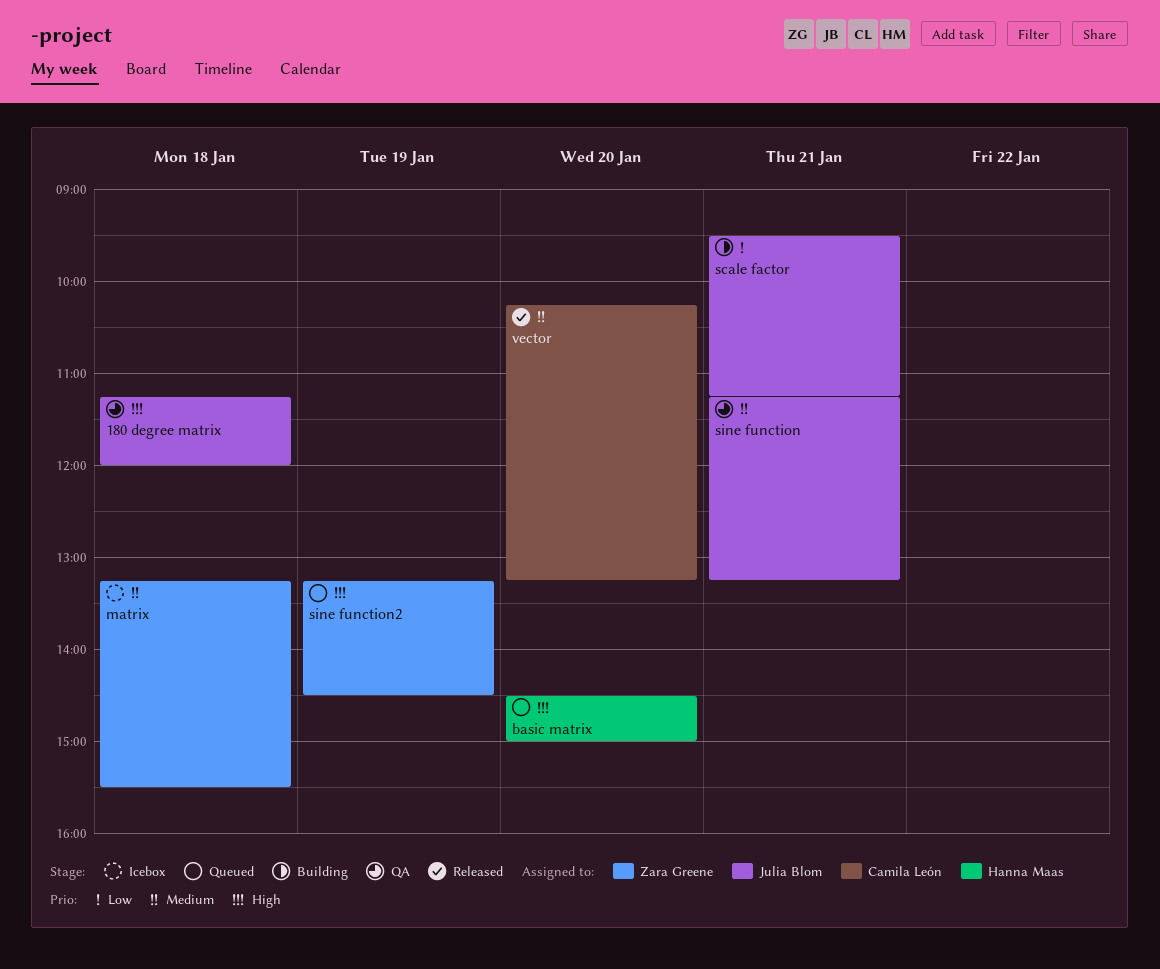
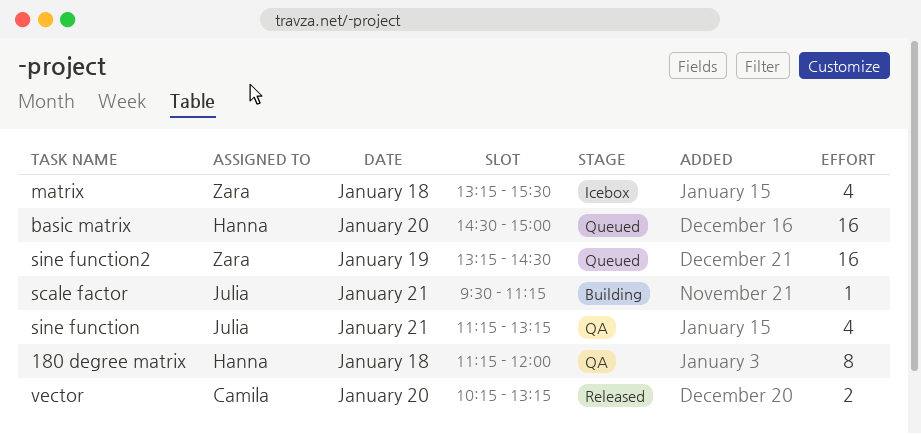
180 degree matrix, owner: Julia Blom -> Hanna Maas

